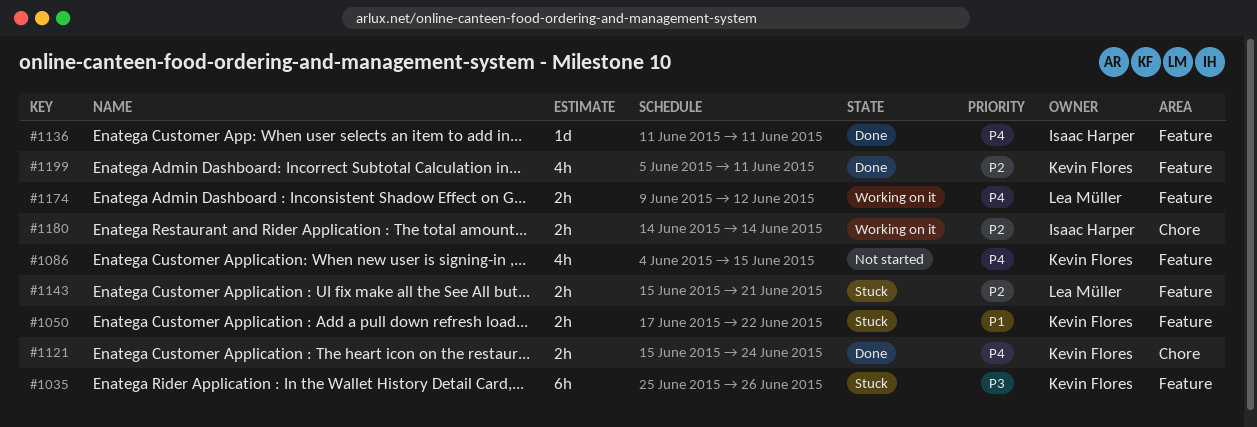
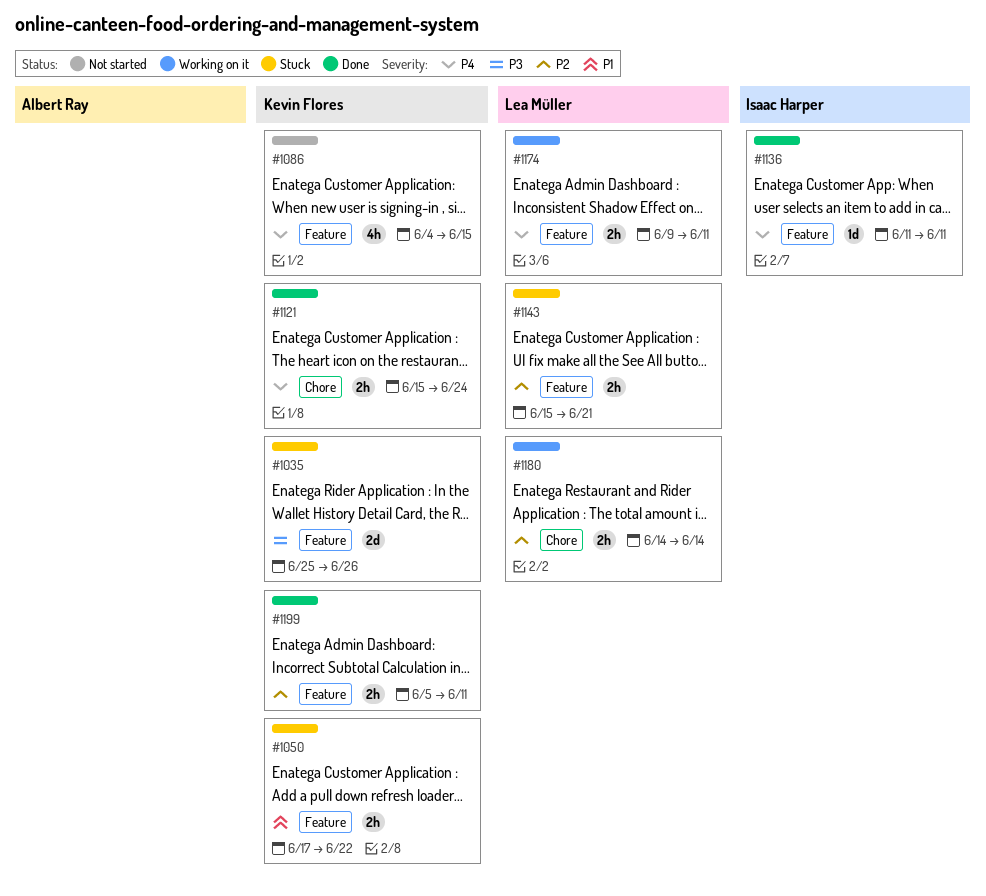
#1035, estimate: 6h -> 2d
#1174, due: Jun 12 -> Jun 11
#1180, owner: Isaac Harper -> Lea Müller
#1199, estimate: 4h -> 2h

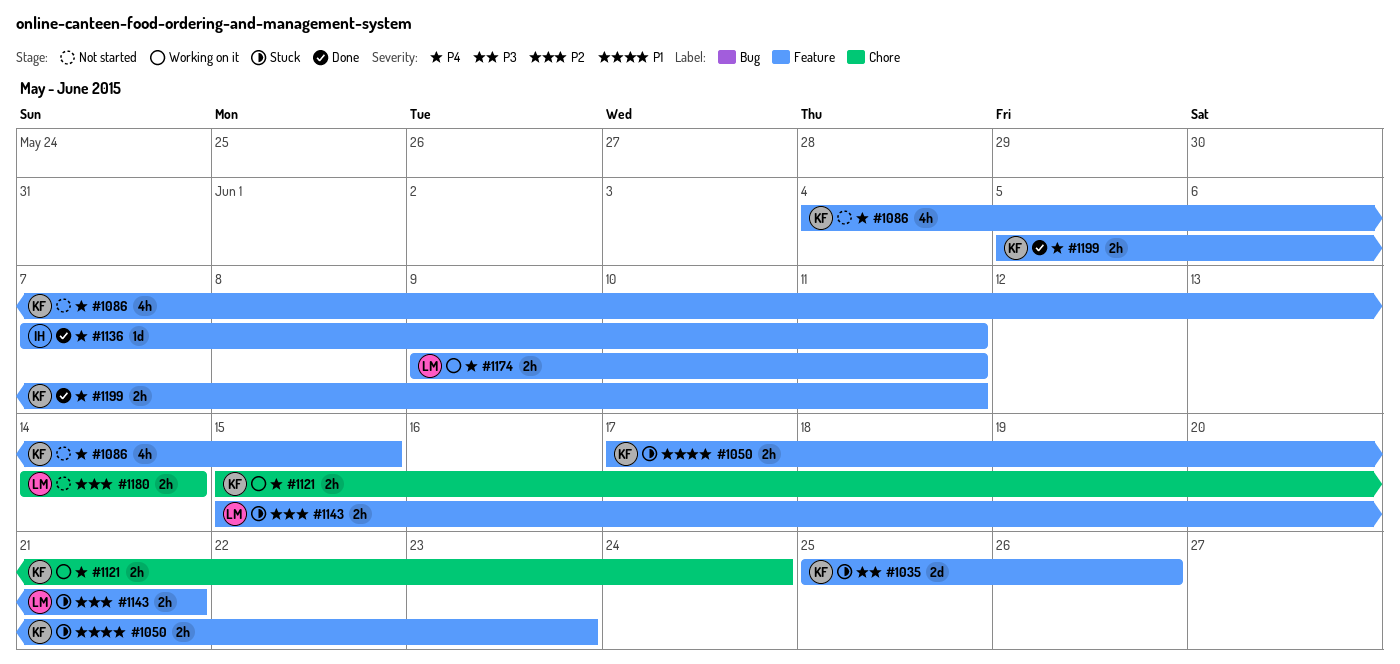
#1050, due: Jun 22 -> Jun 23
#1121, status: Done -> Working on it
#1136, start: Jun 11 -> Jun 7
#1180, status: Working on it -> Not started
#1199, priority: P2 -> P4

